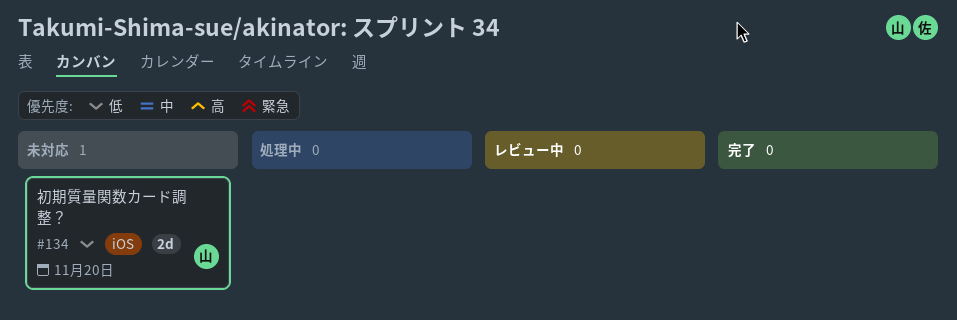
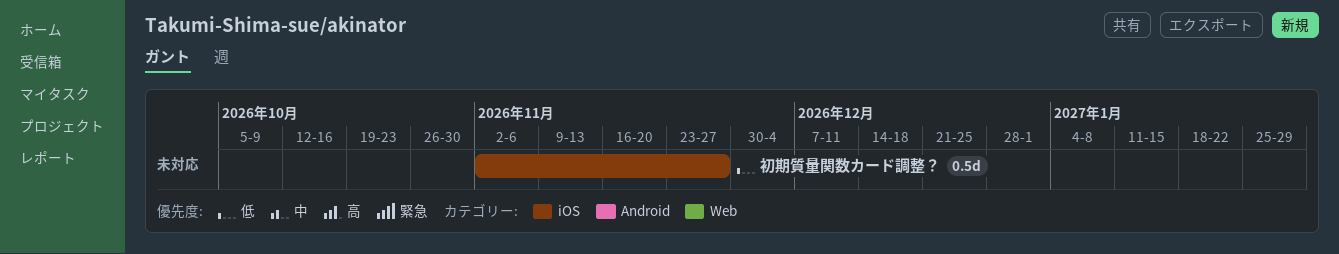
初期質量関数カード調整？, estimate: 2d -> 0.5d
初期質量関数カード調整？, due: Nov 20 -> Nov 27

